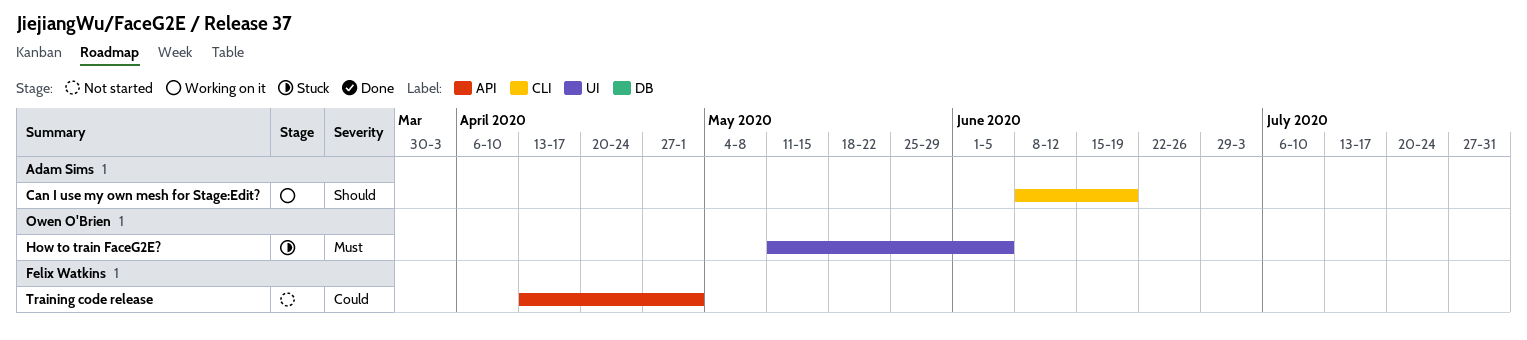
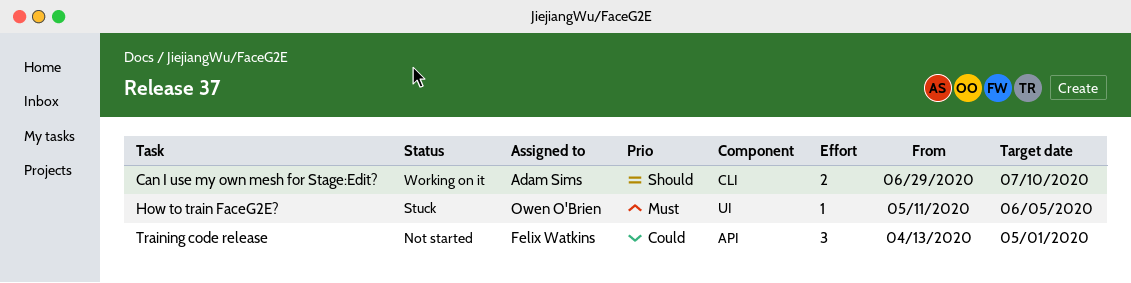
Can I use my own mesh for Stage:Edit?, start: Jun 8 -> Jun 29
Can I use my own mesh for Stage:Edit?, due: Jun 19 -> Jul 10

